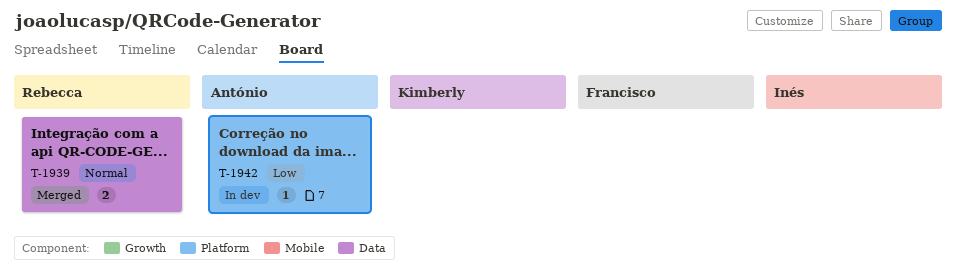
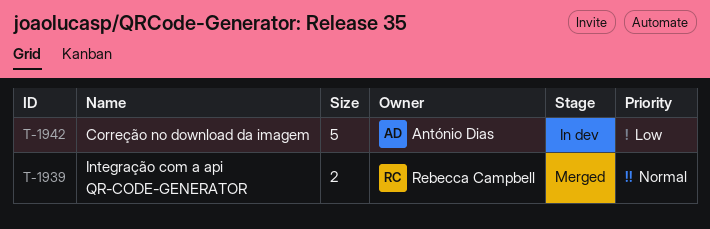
T-1942, estimate: 1 -> 5

